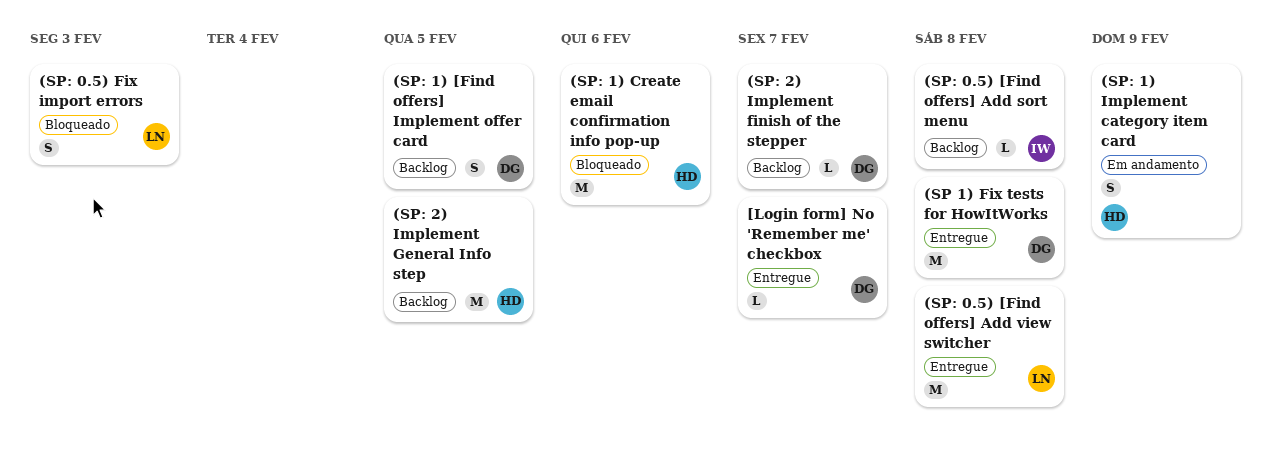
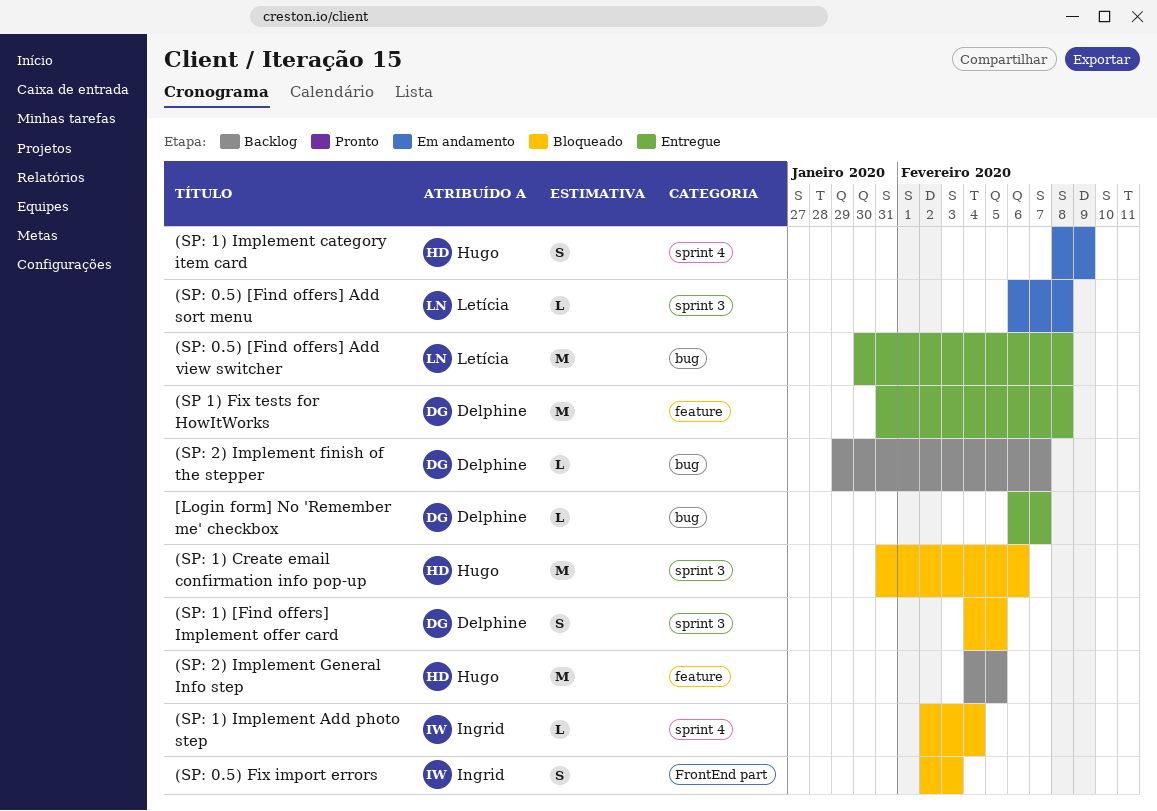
(SP: 0.5) [Find offers] Add sort menu, status: Backlog -> Em andamento
(SP: 0.5) [Find offers] Add sort menu, owner: Ingrid -> Letícia
(SP: 0.5) Fix import errors, owner: Letícia -> Ingrid
(SP: 1) [Find offers] Implement offer card, status: Backlog -> Bloqueado
(SP: 1) Implement Add photo step: none -> present

